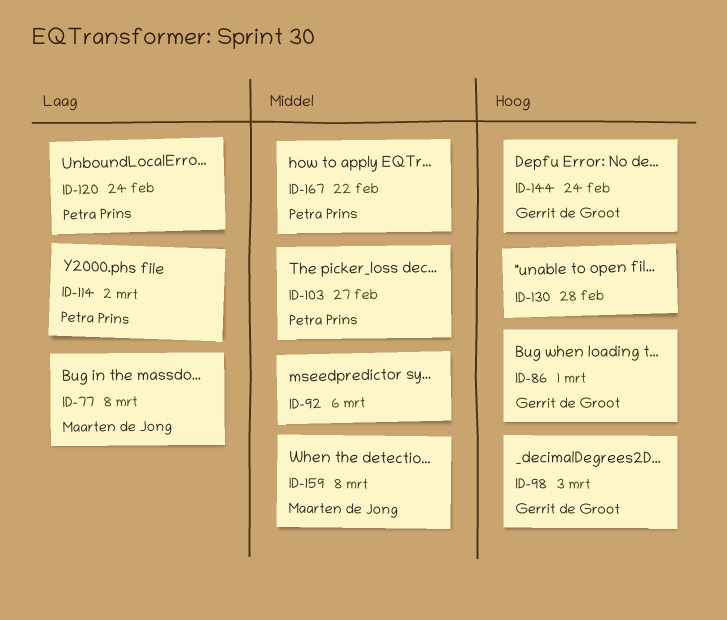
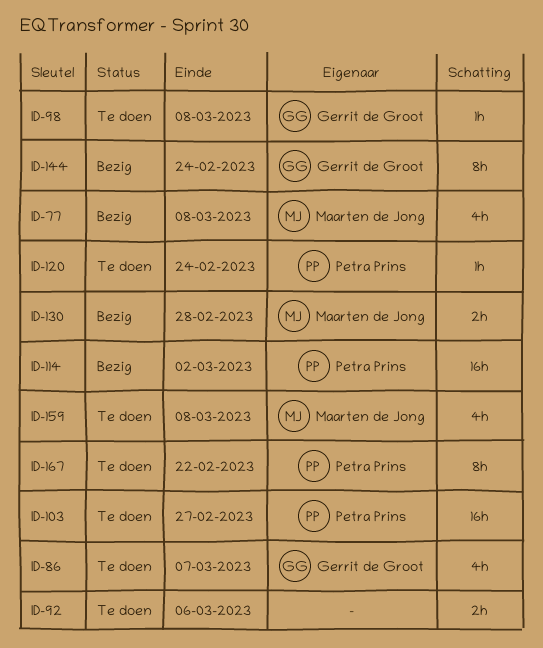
ID-86, due: Mar 1 -> Mar 7
ID-98, due: Mar 3 -> Mar 8
ID-130, owner: none -> Maarten de Jong

